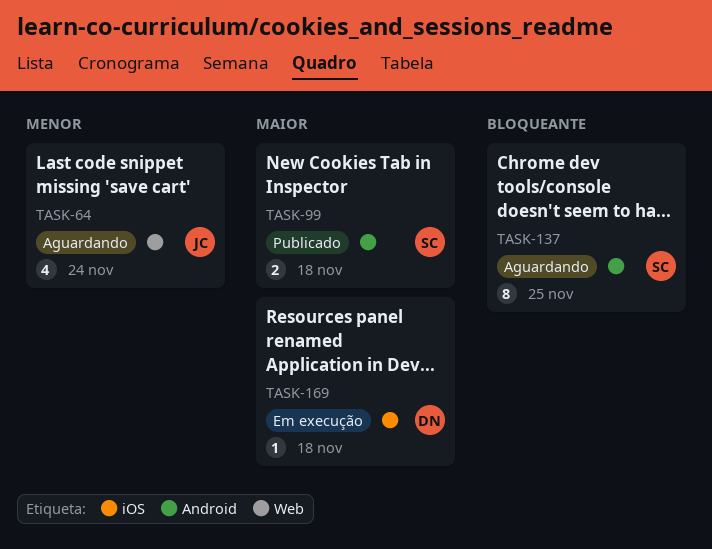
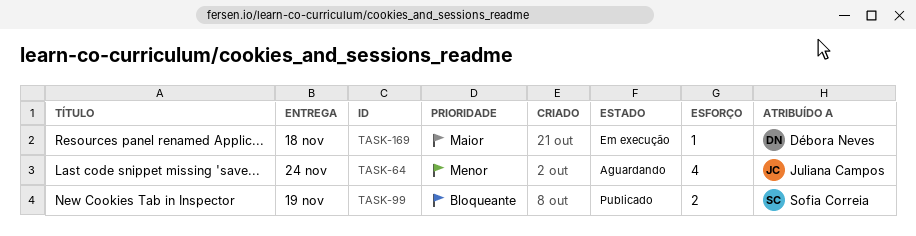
TASK-99, priority: Maior -> Bloqueante
TASK-99, due: Nov 18 -> Nov 19
TASK-137: present -> none

